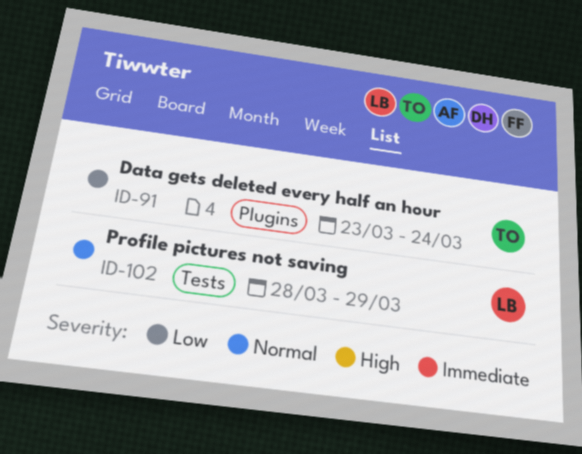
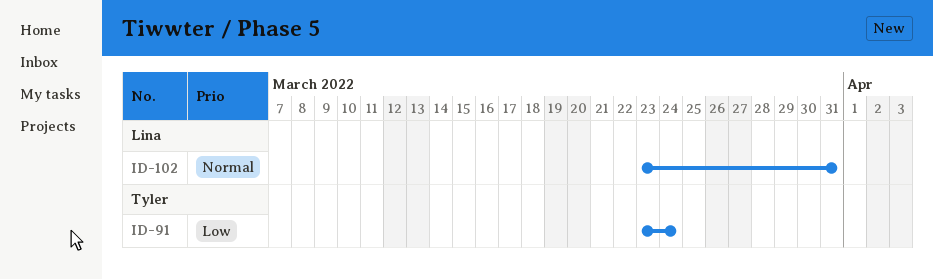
ID-102, start: Mar 28 -> Mar 23
ID-102, due: Mar 29 -> Mar 31

